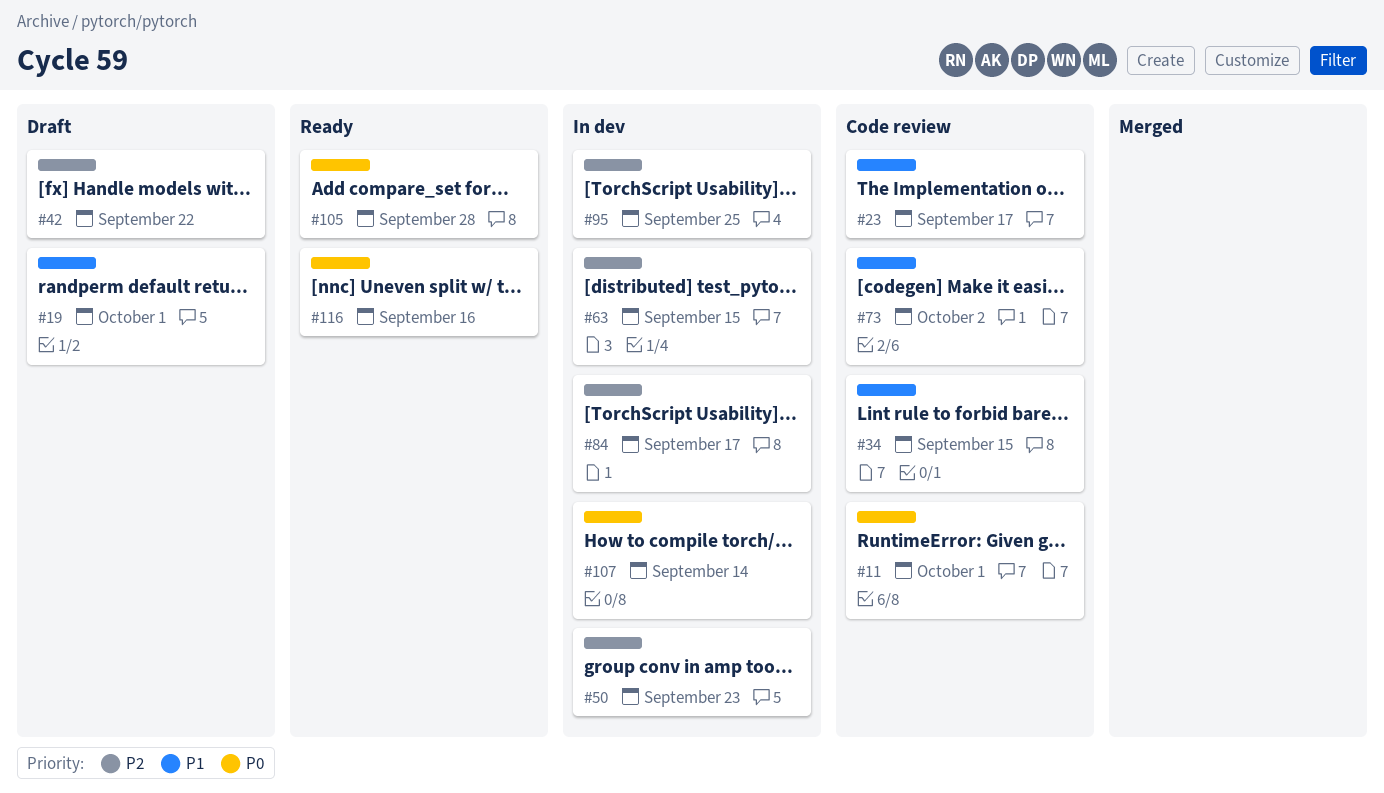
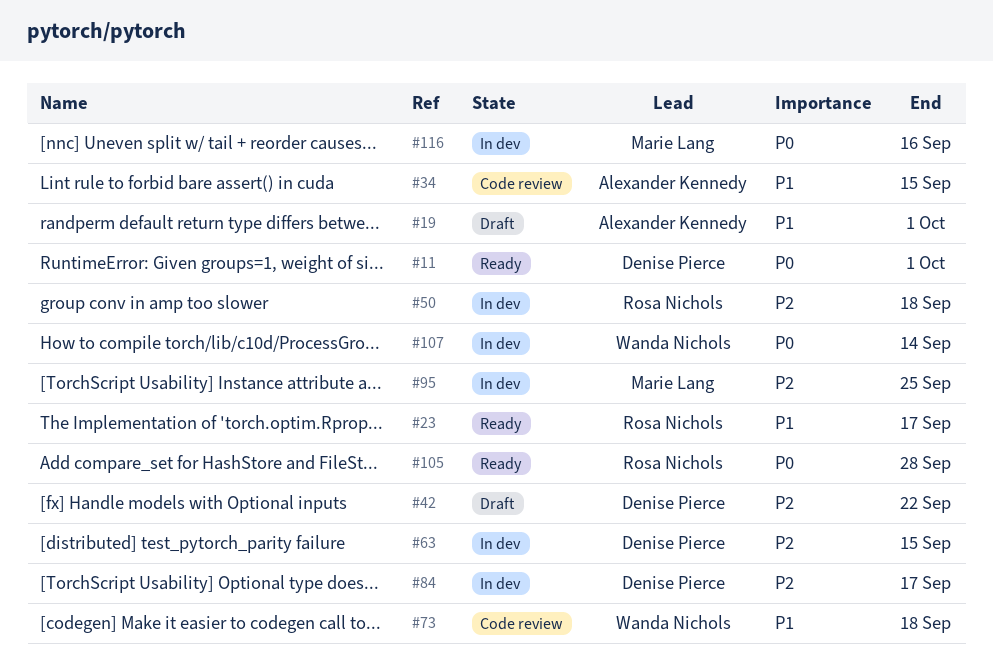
#11, status: Code review -> Ready
#23, status: Code review -> Ready
#50, due: Sep 23 -> Sep 18
#73, due: Oct 2 -> Sep 18
#116, status: Ready -> In dev

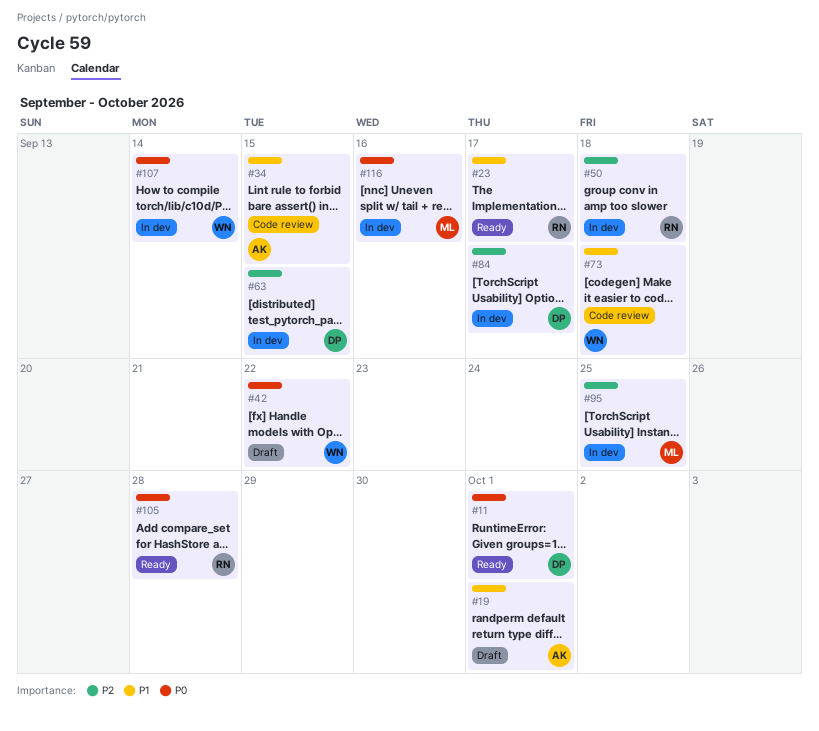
#42, owner: Denise Pierce -> Wanda Nichols
#42, priority: P2 -> P0

